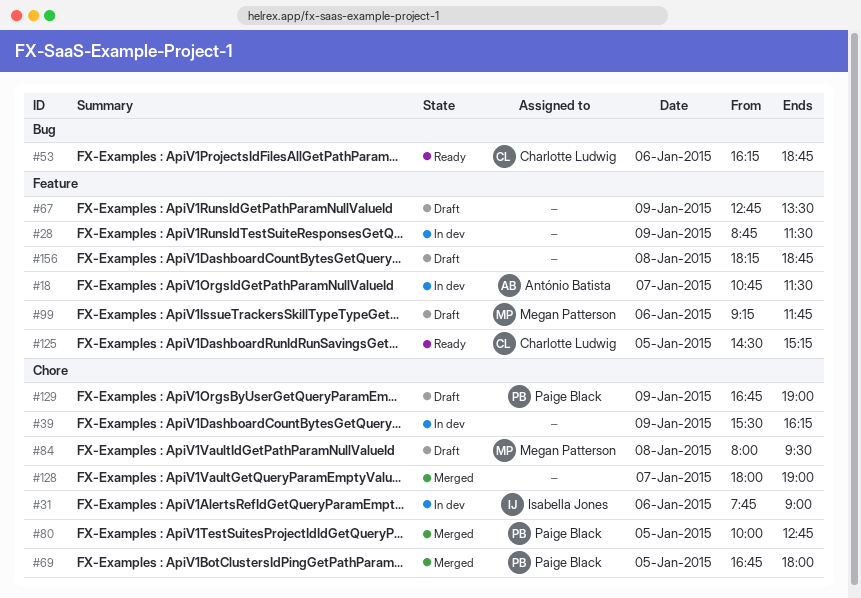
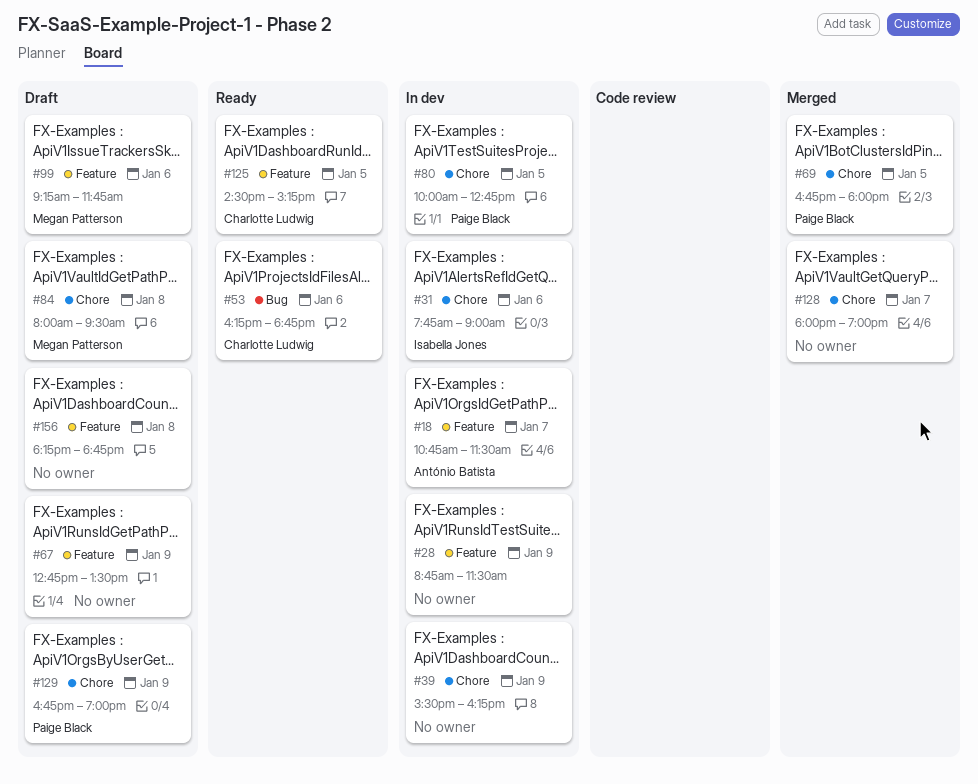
#80, status: Merged -> In dev

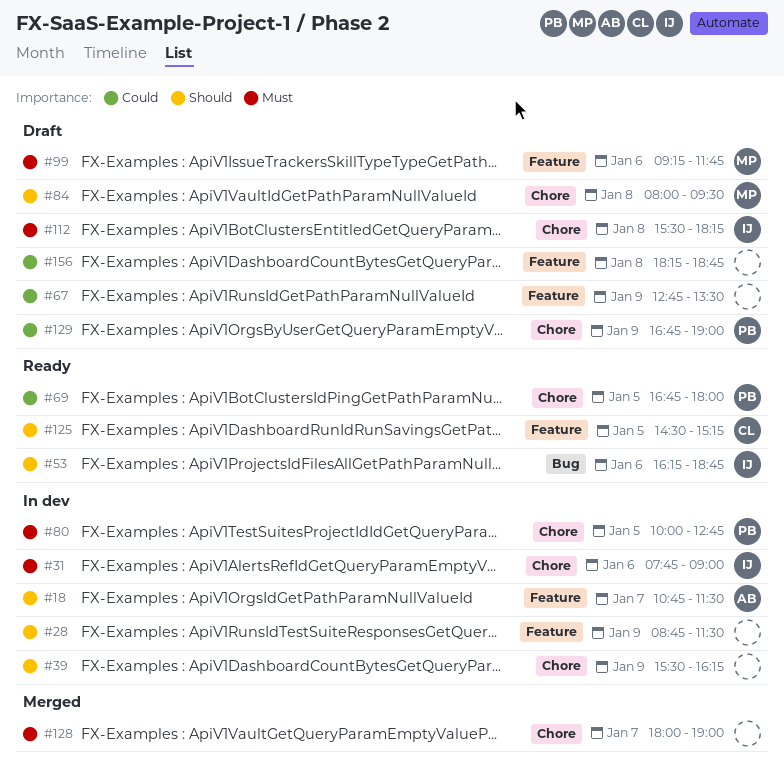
#53, owner: Charlotte Ludwig -> Isabella Jones
#69, status: Merged -> Ready
#112: none -> present

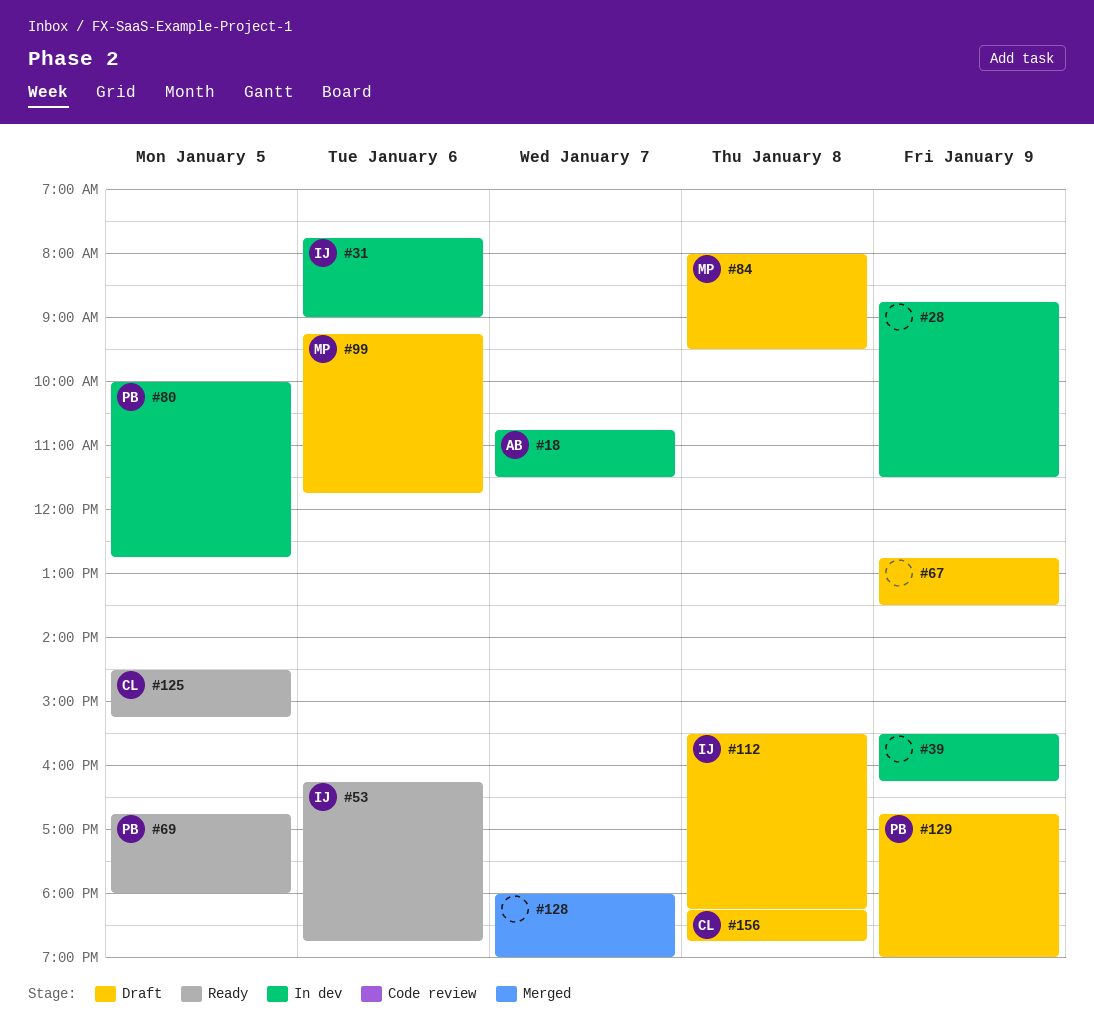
#156, owner: none -> CL

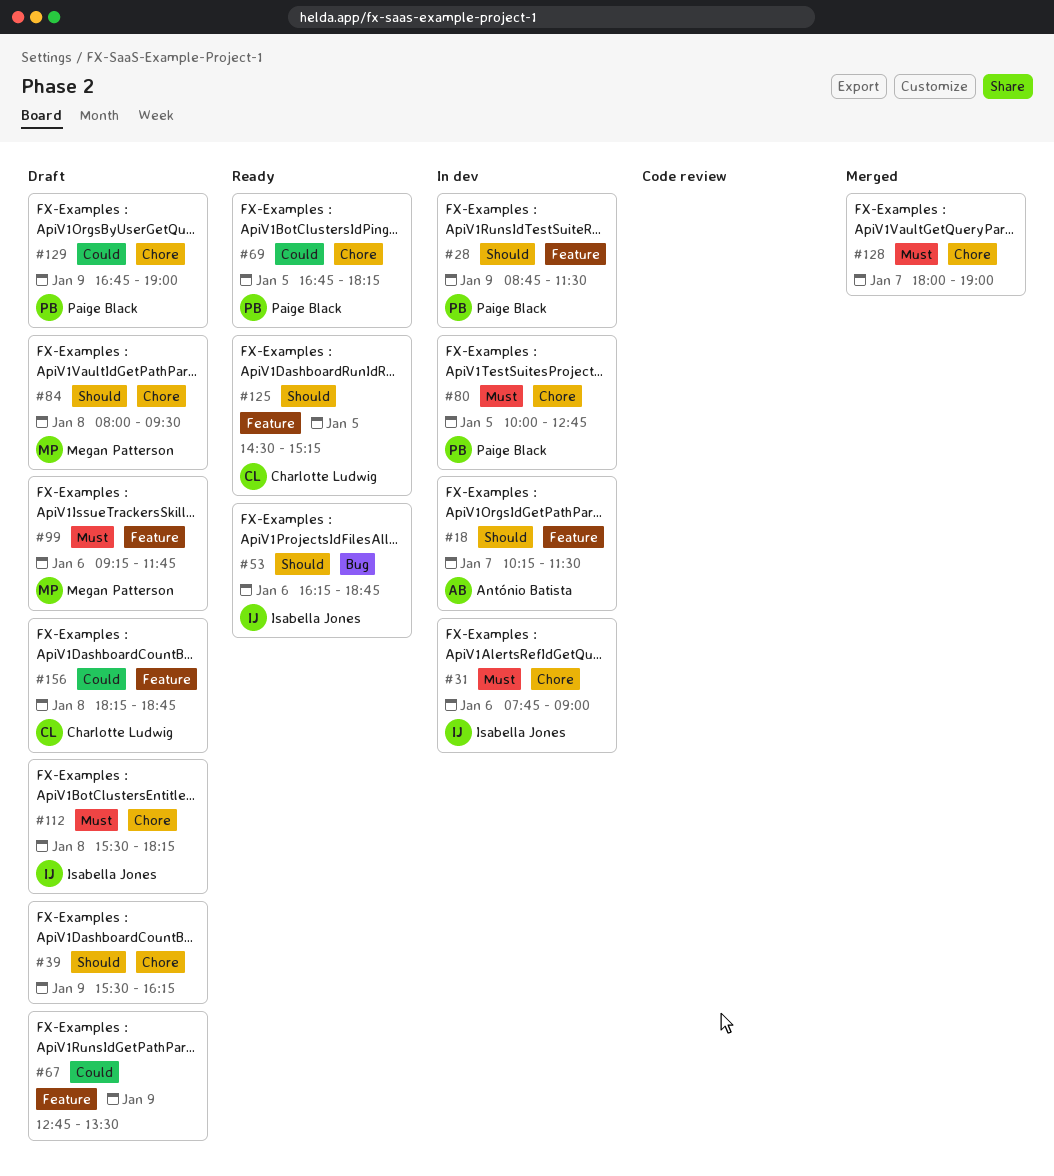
#18, begins: 10:45 -> 10:15
#28, owner: none -> Paige Black
#39, status: In dev -> Draft
#69, ends: 18:00 -> 18:15

